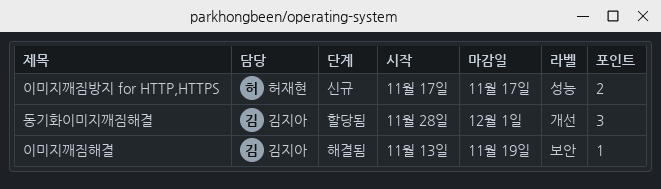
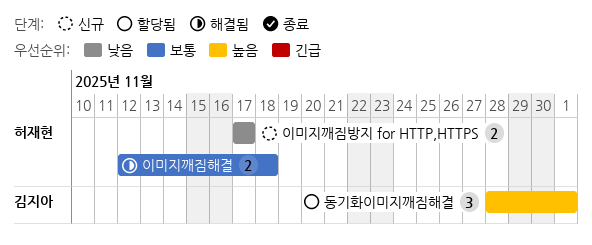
이미지깨짐해결, owner: 김지아 -> 허재현
이미지깨짐해결, estimate: 1 -> 2
이미지깨짐해결, start: Nov 13 -> Nov 12
이미지깨짐해결, due: Nov 19 -> Nov 18

